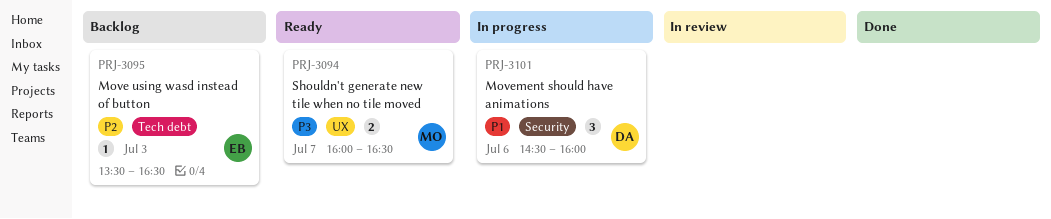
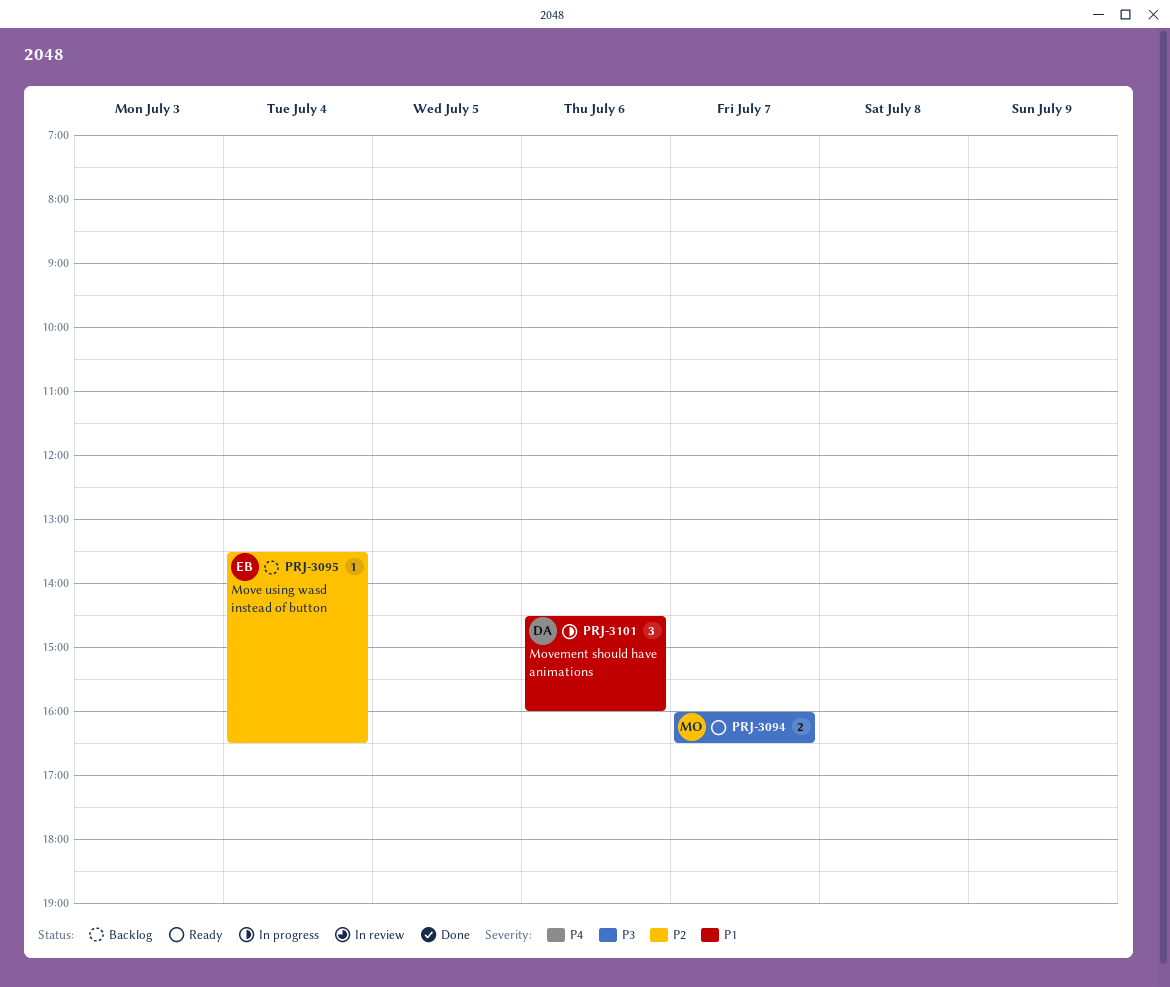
PRJ-3095, day: Jul 3 -> Jul 4

